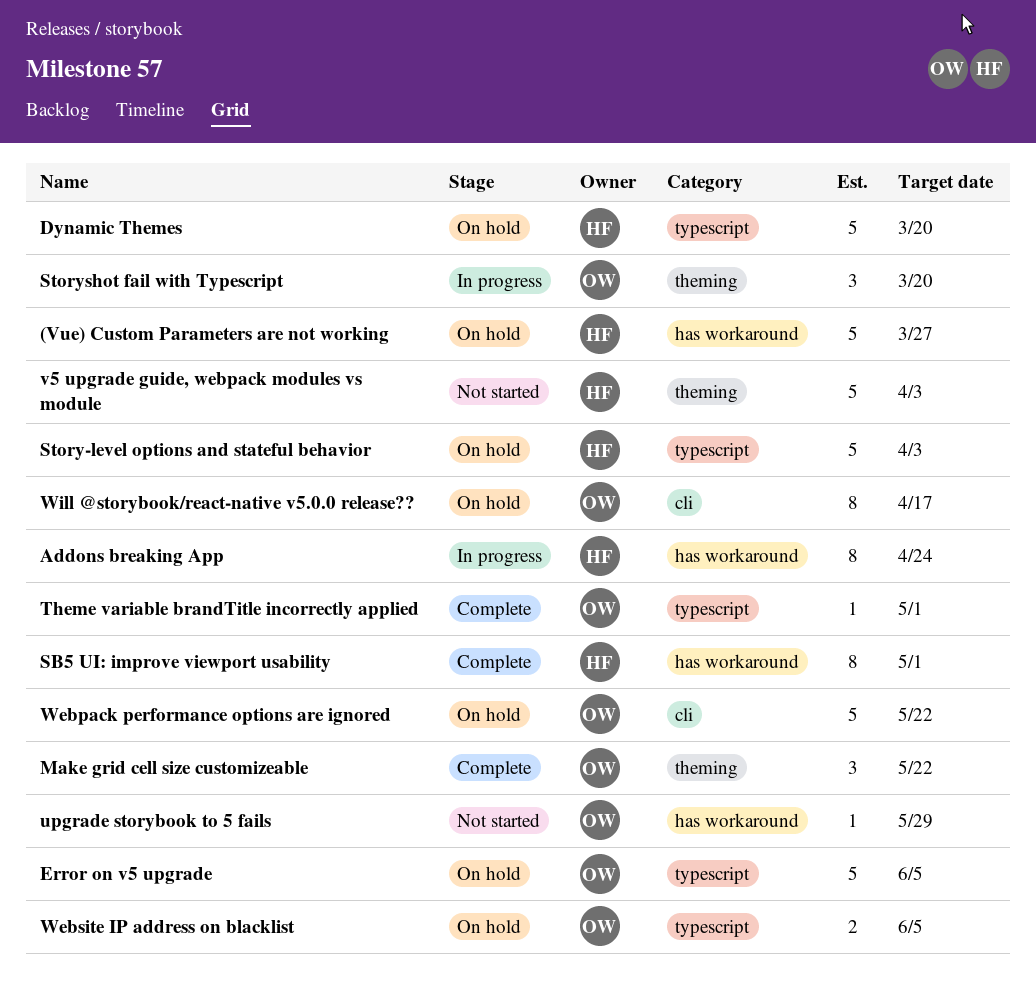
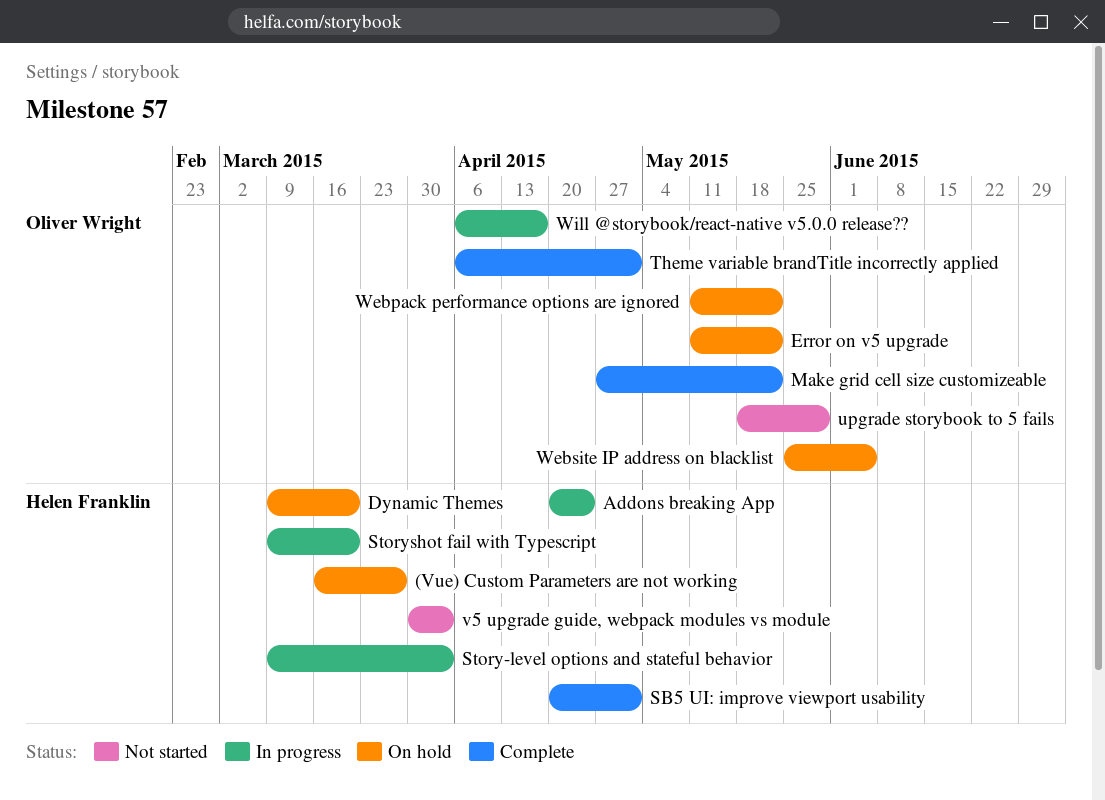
Error on v5 upgrade, due: Jun 5 -> May 22
Story-level options and stateful behavior, status: On hold -> In progress
Storyshot fail with Typescript, owner: Oliver Wright -> Helen Franklin
Will @storybook/react-native v5.0.0 release??, status: On hold -> In progress

